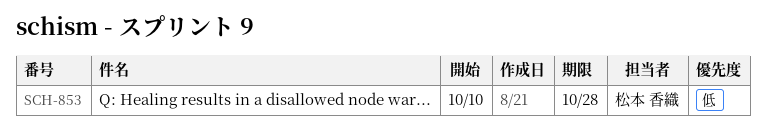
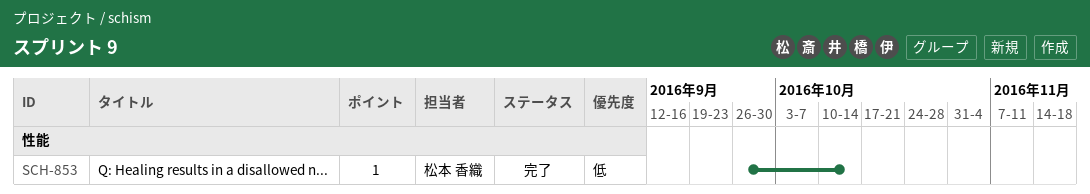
SCH-853, start: Oct 10 -> Sep 26
SCH-853, due: Oct 28 -> Oct 14

